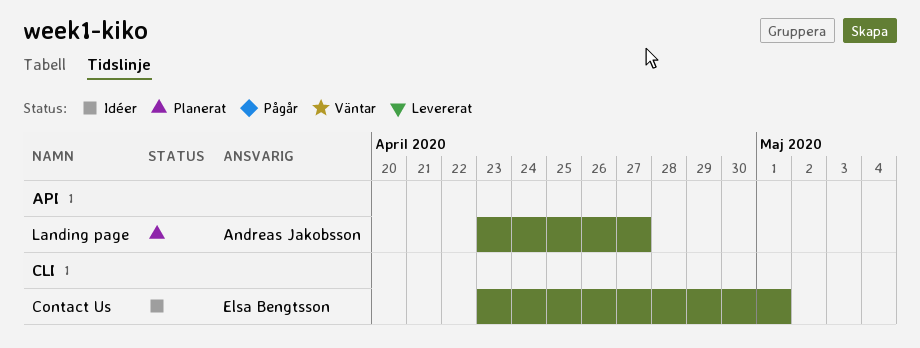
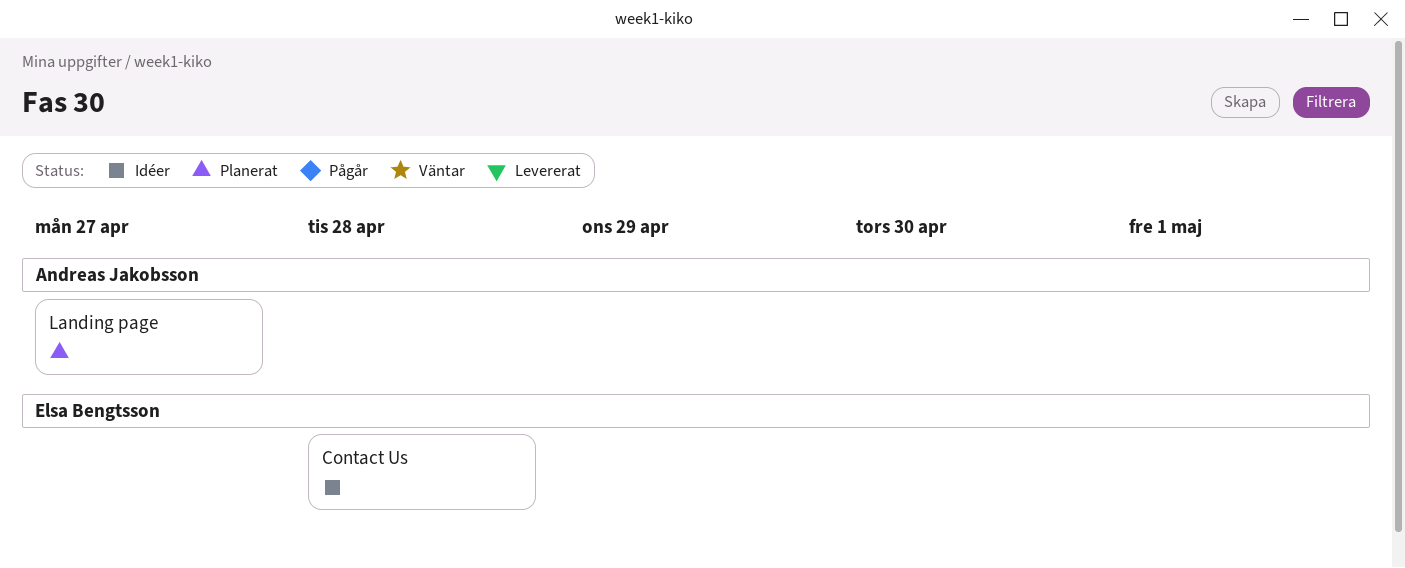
Contact Us, due: May 1 -> Apr 28

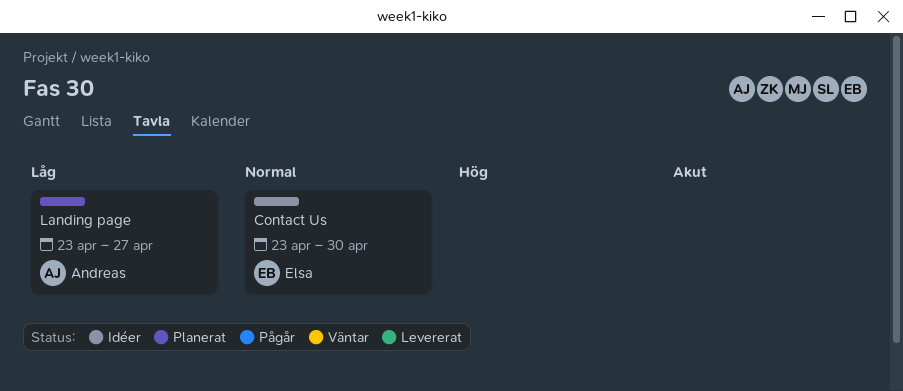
Contact Us, due: Apr 28 -> Apr 30

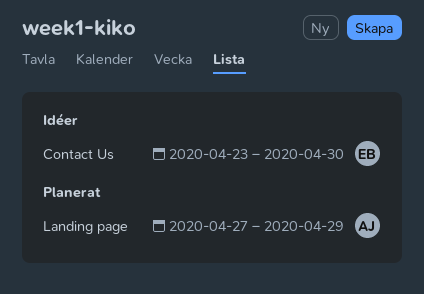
Landing page, start: Apr 23 -> Apr 27
Landing page, due: Apr 27 -> Apr 29

